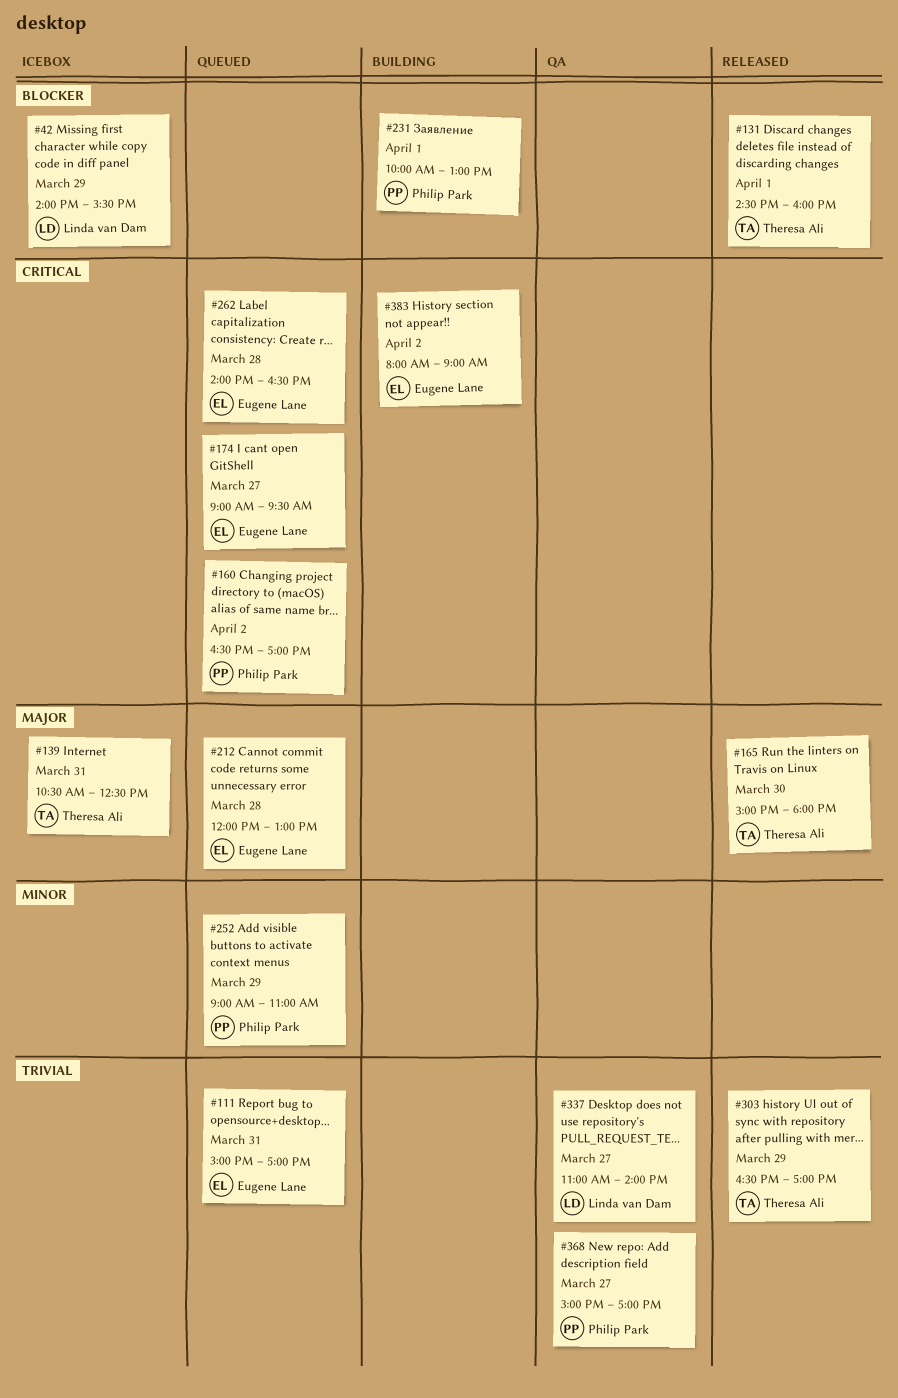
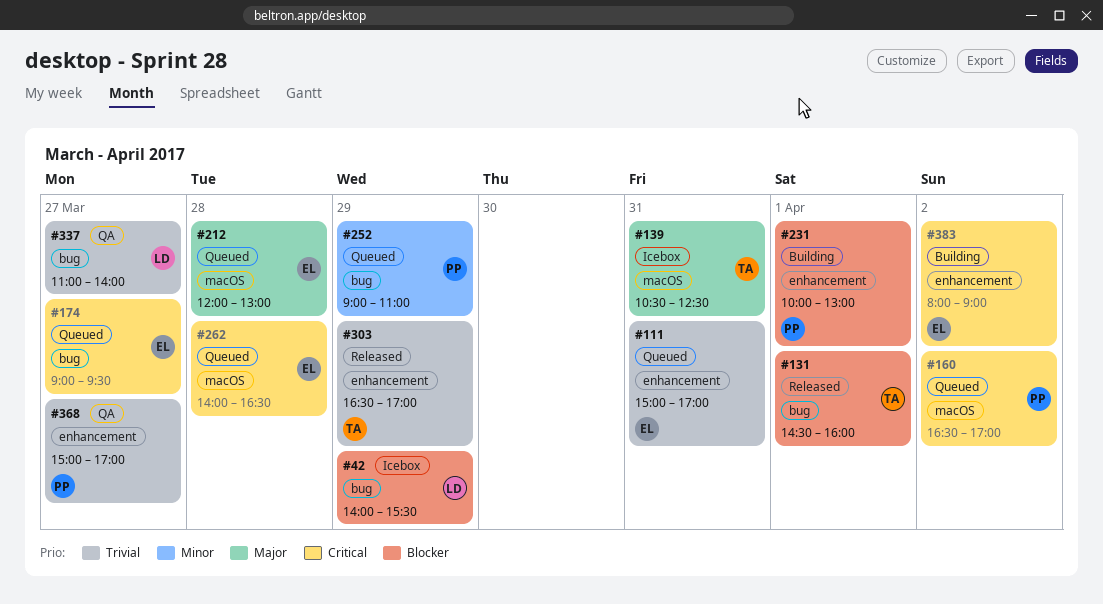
#165: present -> none

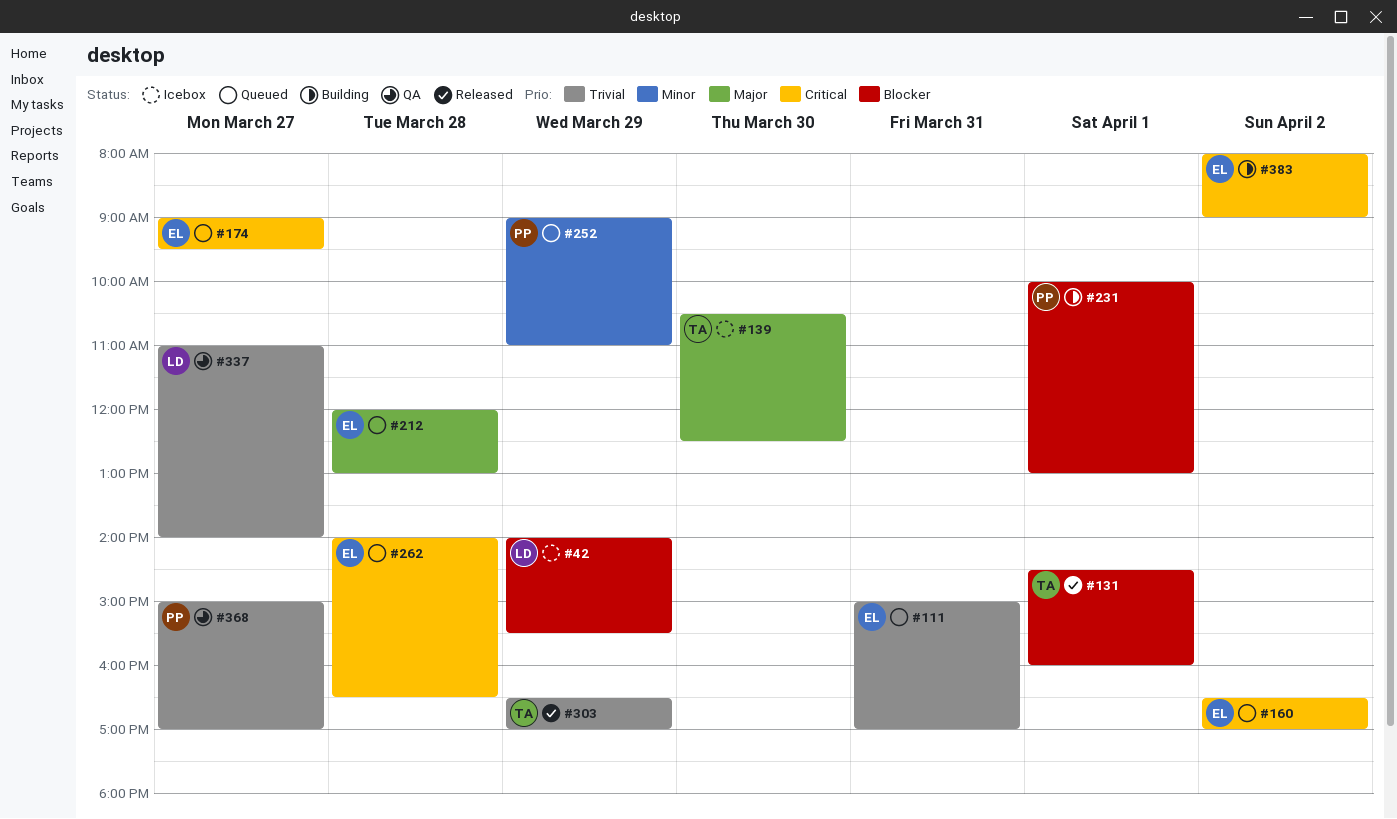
#139, day: Mar 31 -> Mar 30
#160, owner: PP -> EL

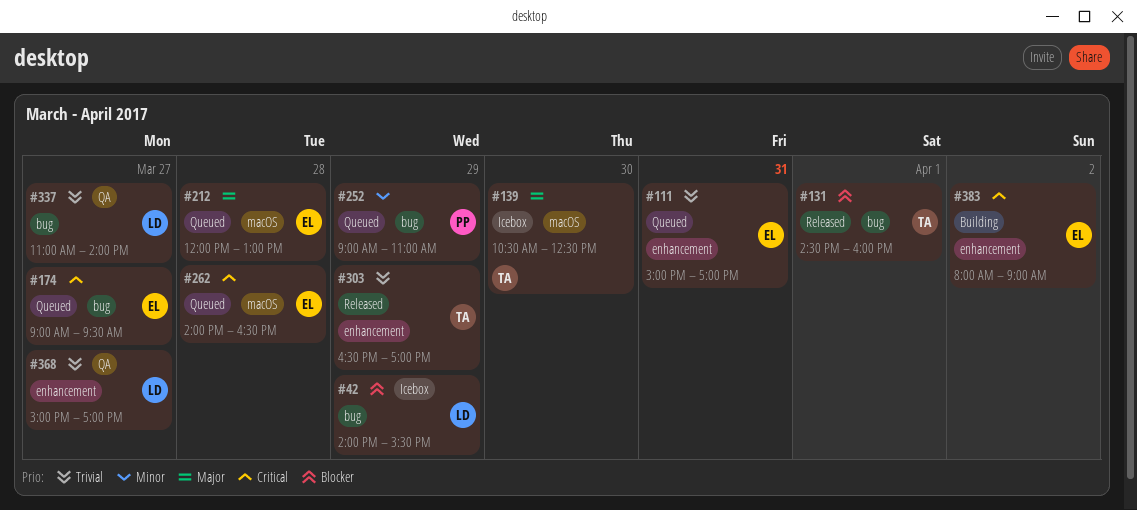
#160: present -> none
#231: present -> none
#368, owner: PP -> LD

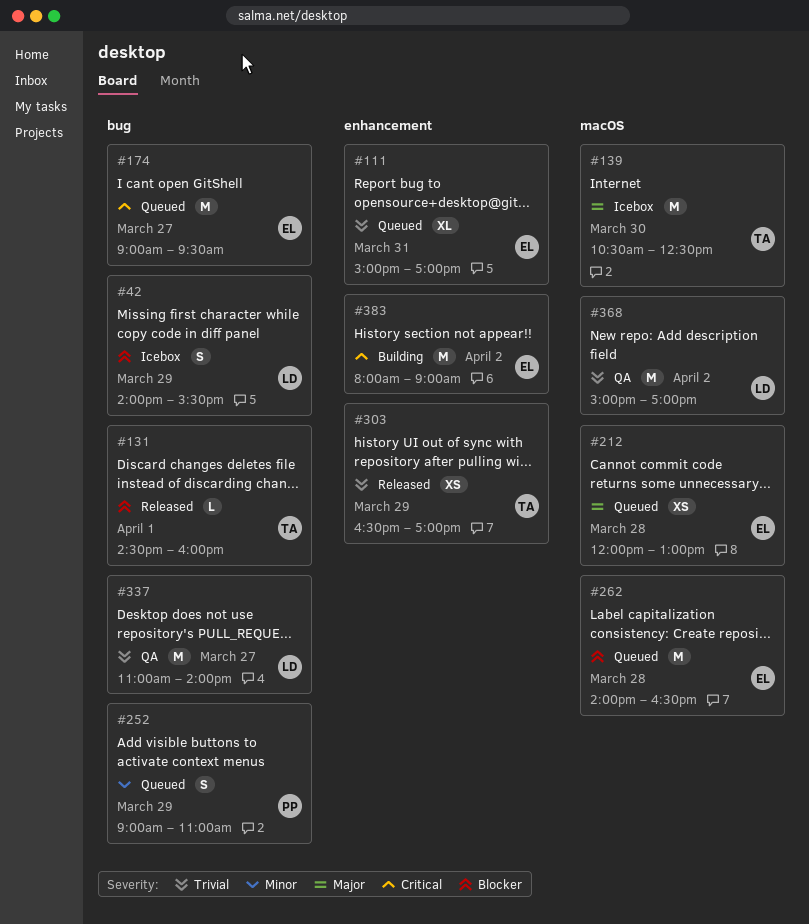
#262, priority: Critical -> Blocker
#368, label: enhancement -> macOS
#368, day: Mar 27 -> Apr 2

